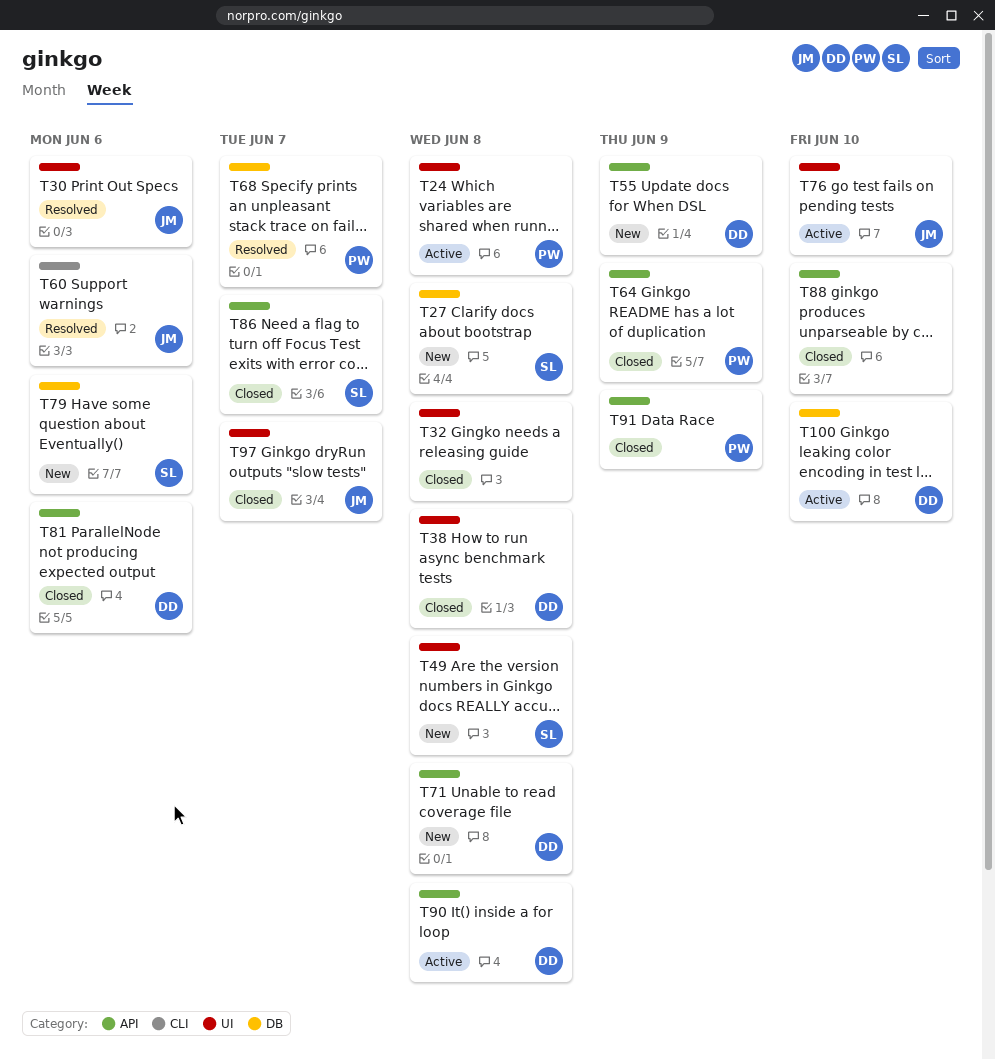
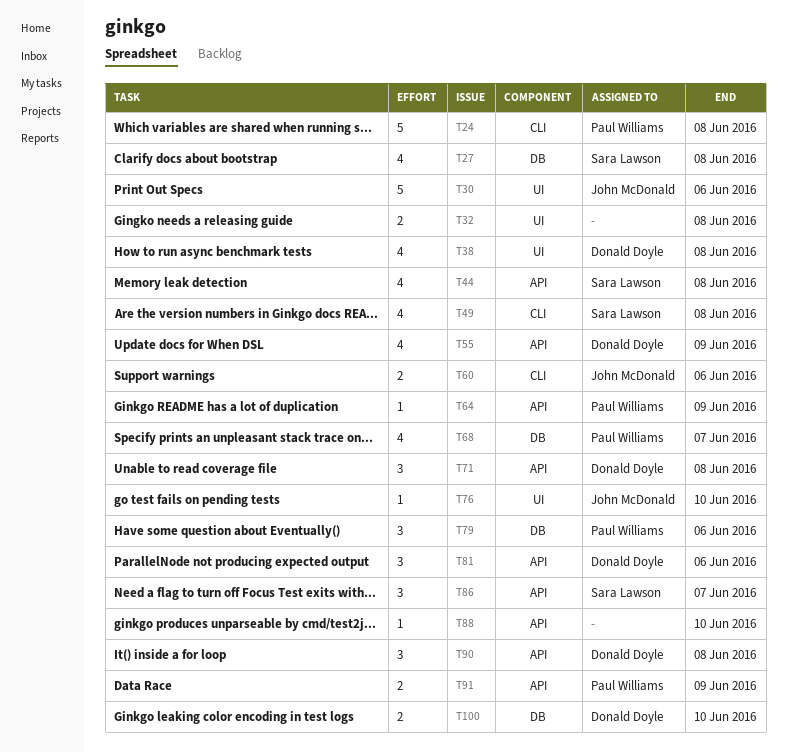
T24, label: UI -> CLI
T44: none -> present
T49, label: UI -> CLI
T79, owner: Sara Lawson -> Paul Williams
T97: present -> none

